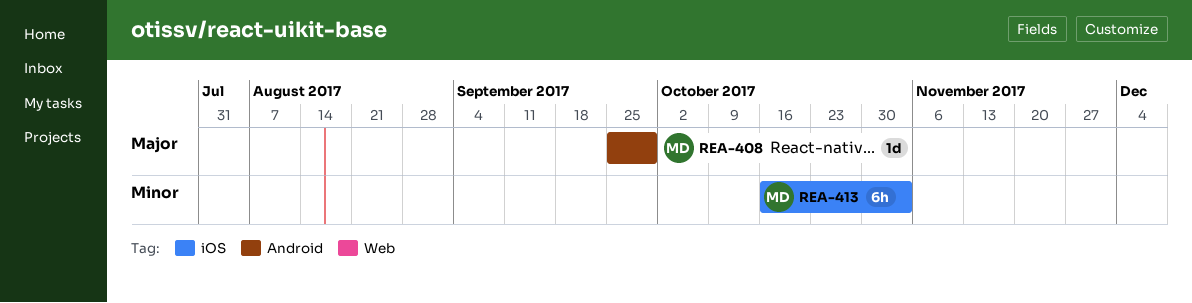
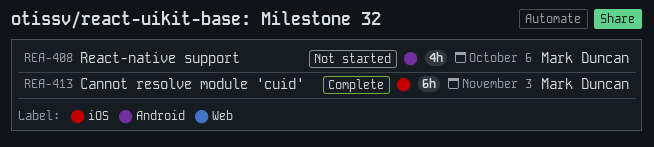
REA-408, estimate: 1d -> 4h
REA-408, due: Sep 29 -> Oct 6

